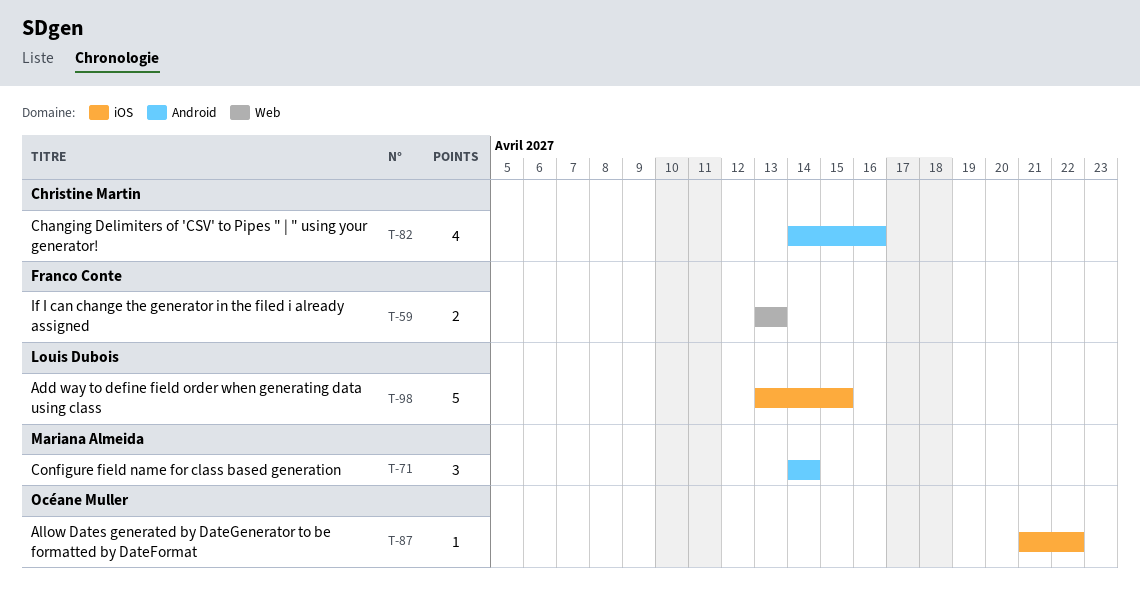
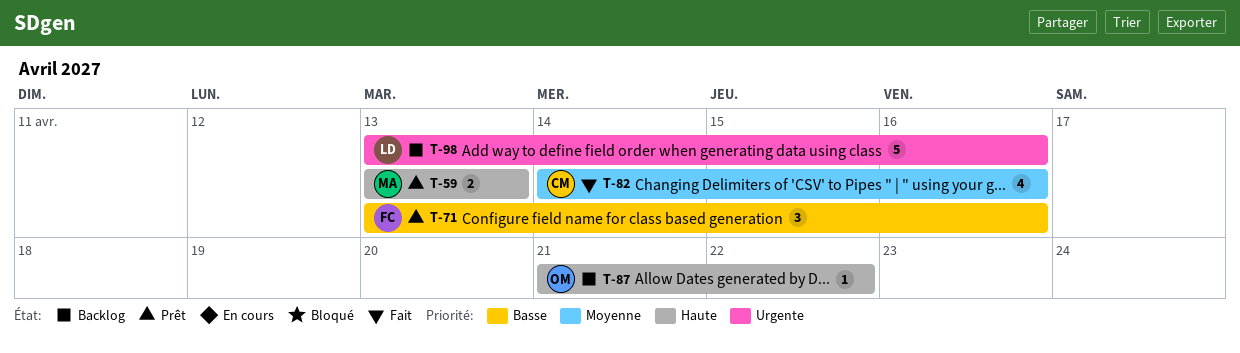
T-59, owner: Franco Conte -> Mariana Almeida
T-71, owner: Mariana Almeida -> Franco Conte
T-71, start: Apr 14 -> Apr 13
T-71, due: Apr 14 -> Apr 16
T-98, due: Apr 15 -> Apr 16

